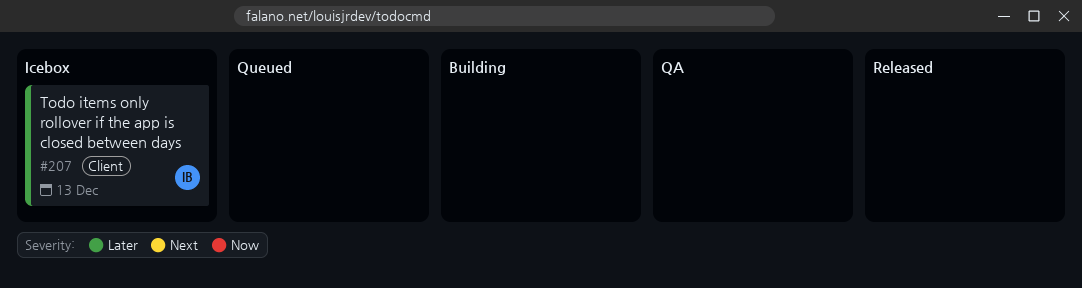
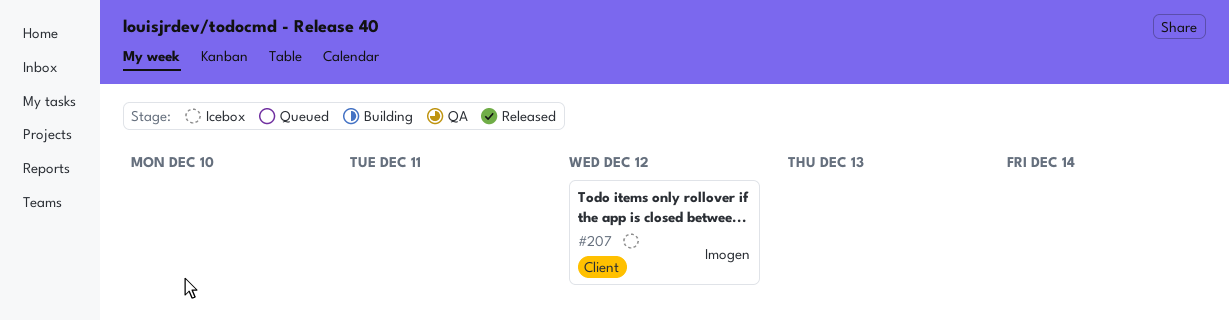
#207, due: Dec 13 -> Dec 12

